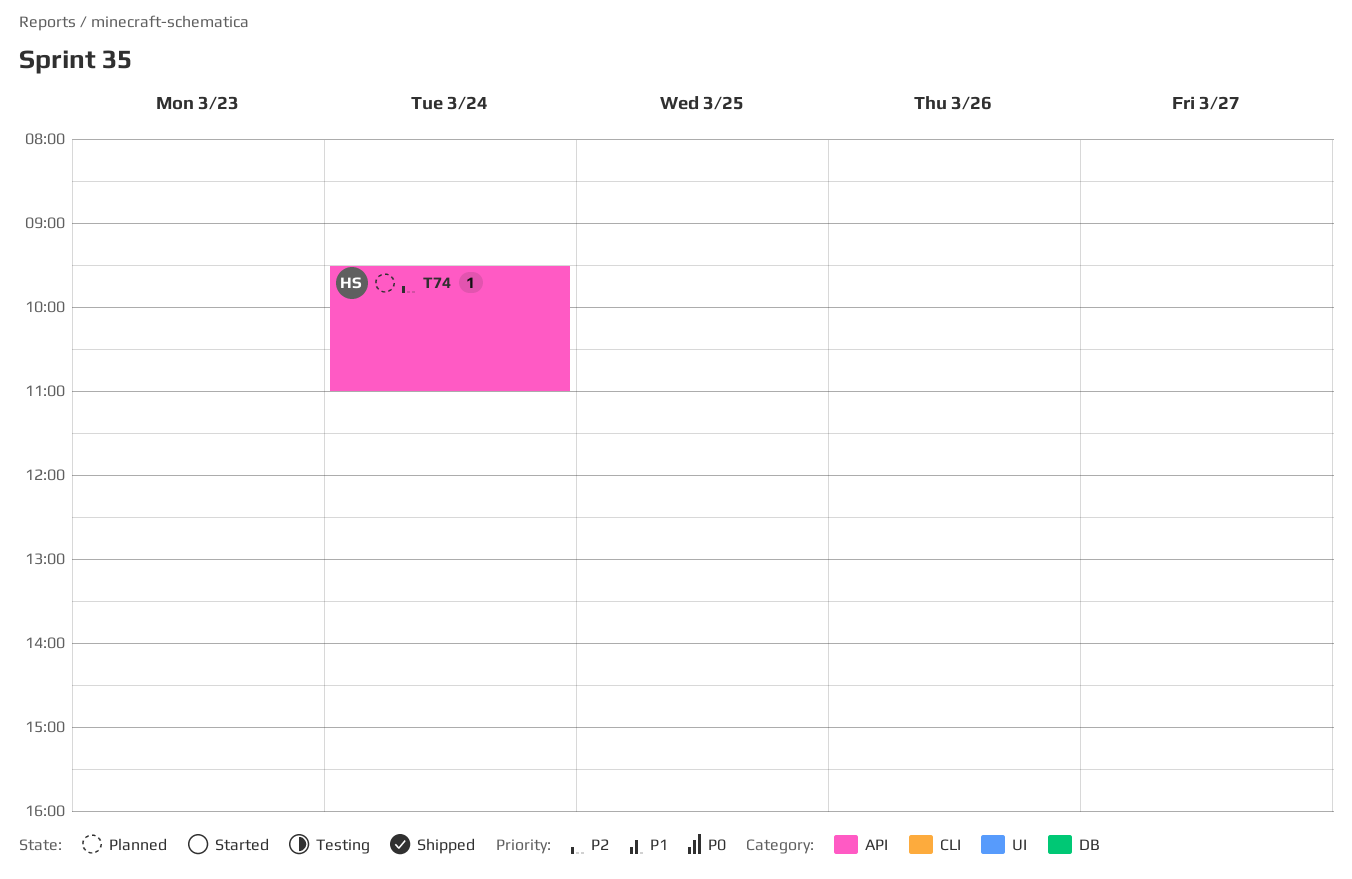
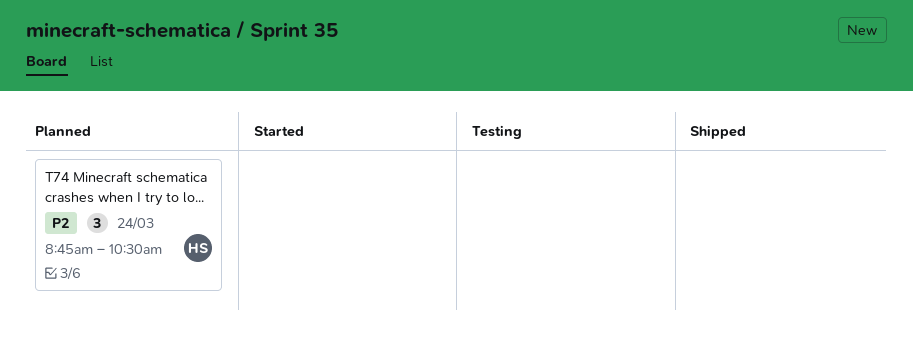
T74, estimate: 1 -> 3
T74, begins: 09:30 -> 08:45
T74, ends: 11:00 -> 10:30

